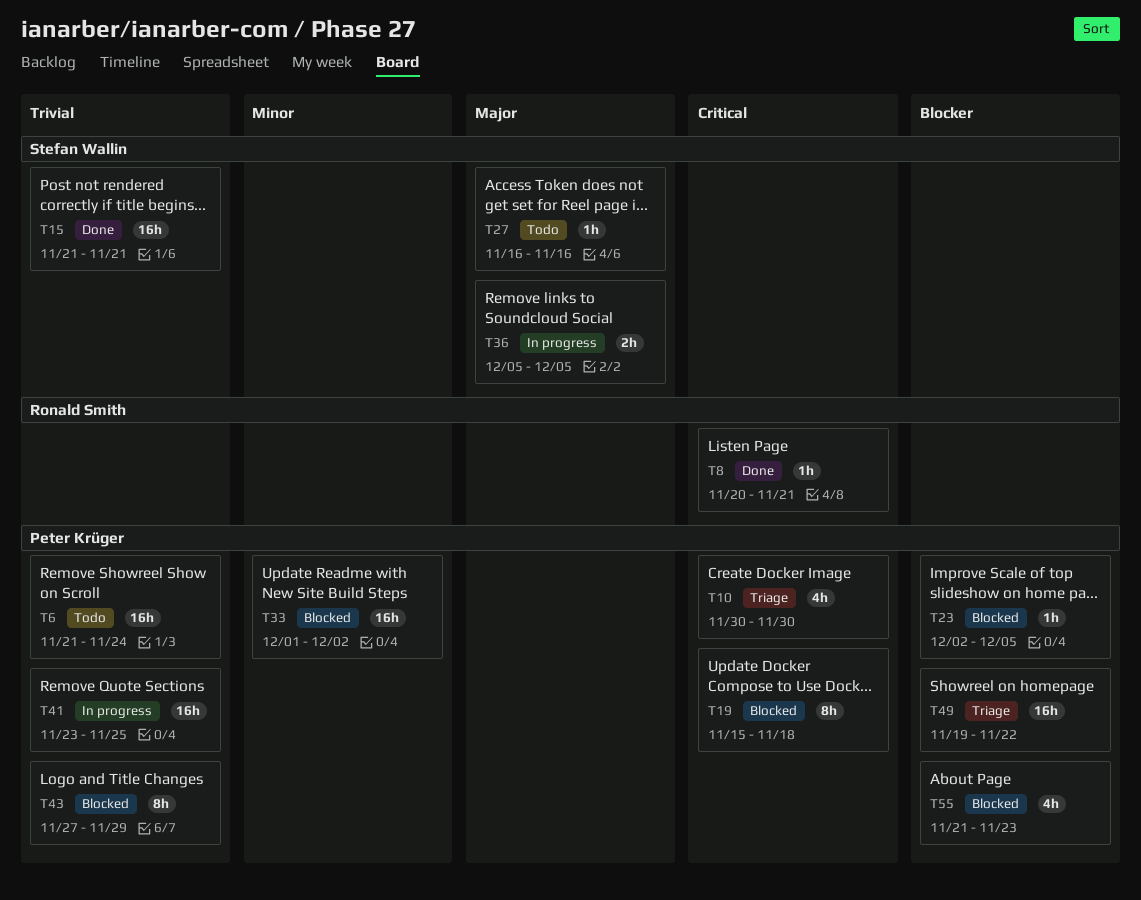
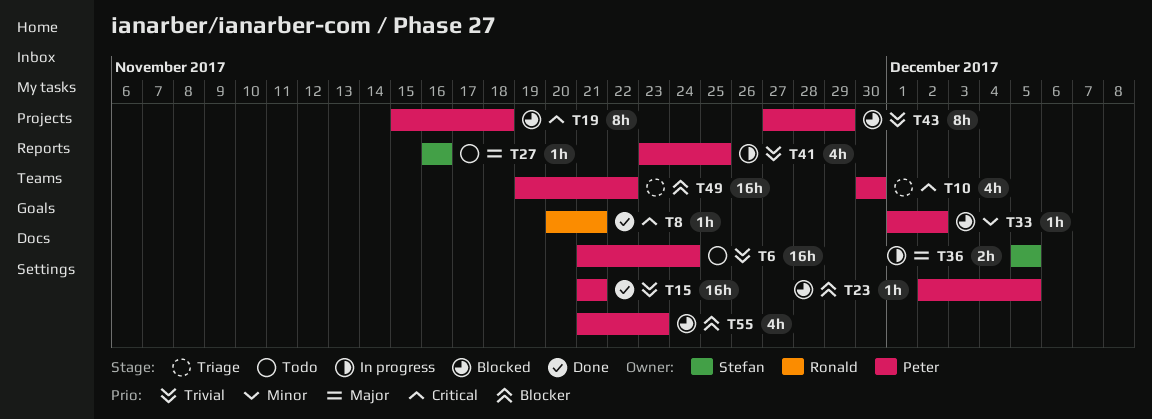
T15, owner: Stefan Wallin -> Peter Krüger
T33, estimate: 16h -> 1h
T41, estimate: 16h -> 4h

